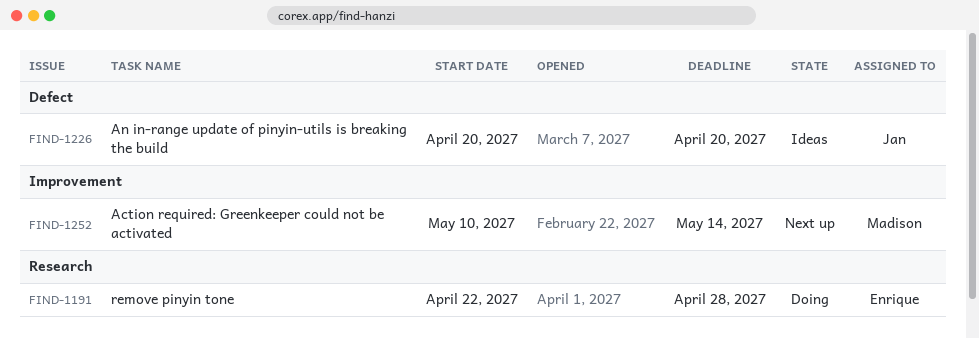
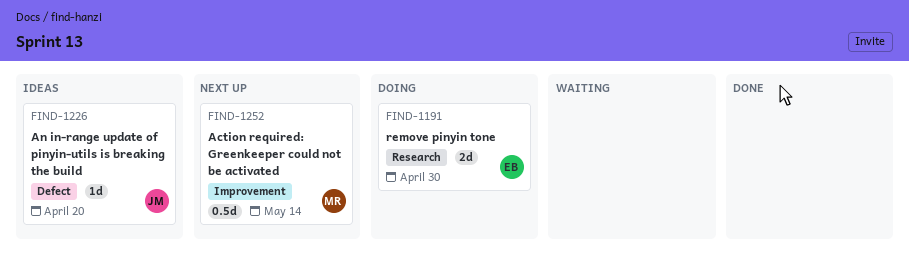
FIND-1191, due: Apr 28 -> Apr 30

